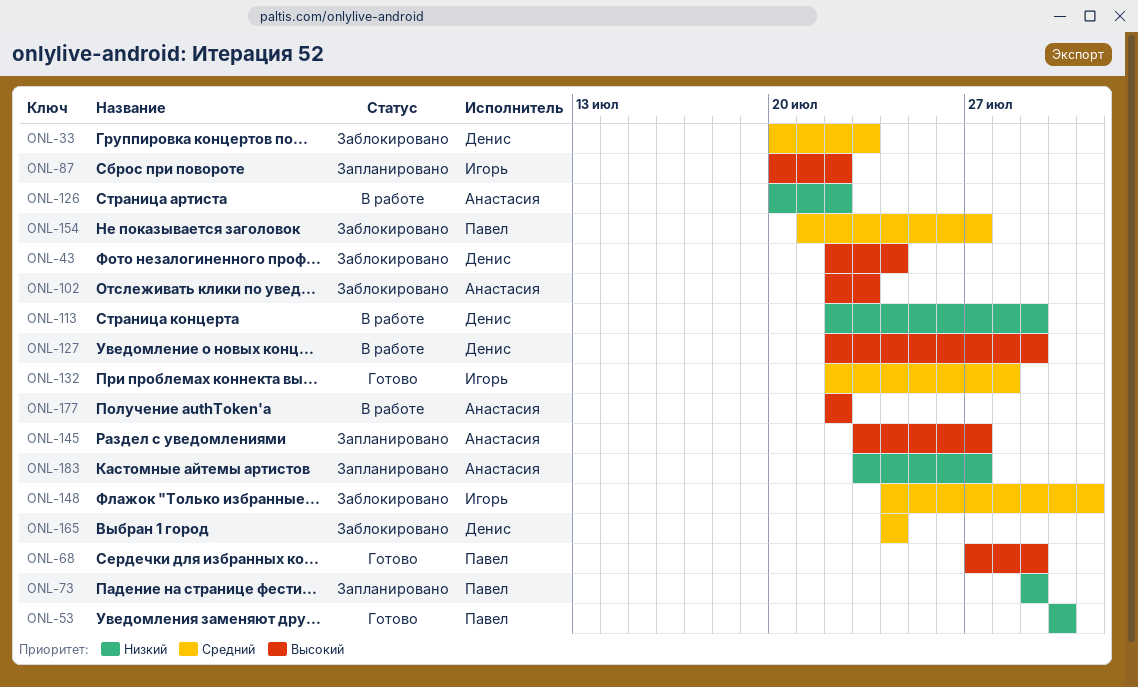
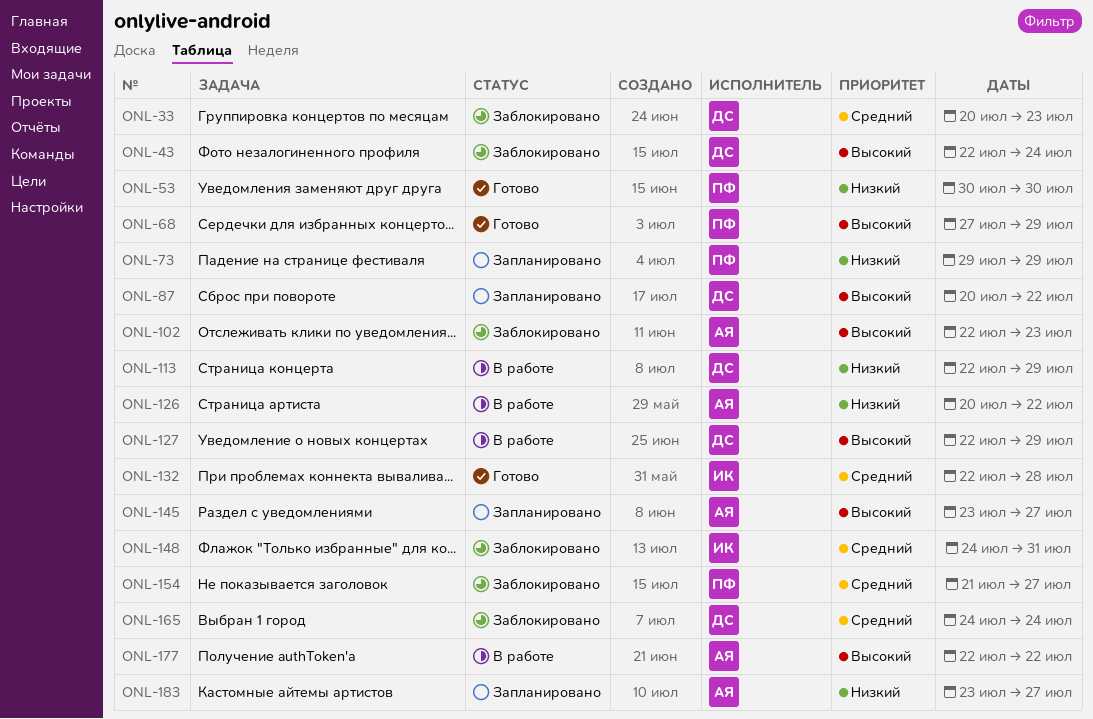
ONL-87, owner: Игорь -> Денис

